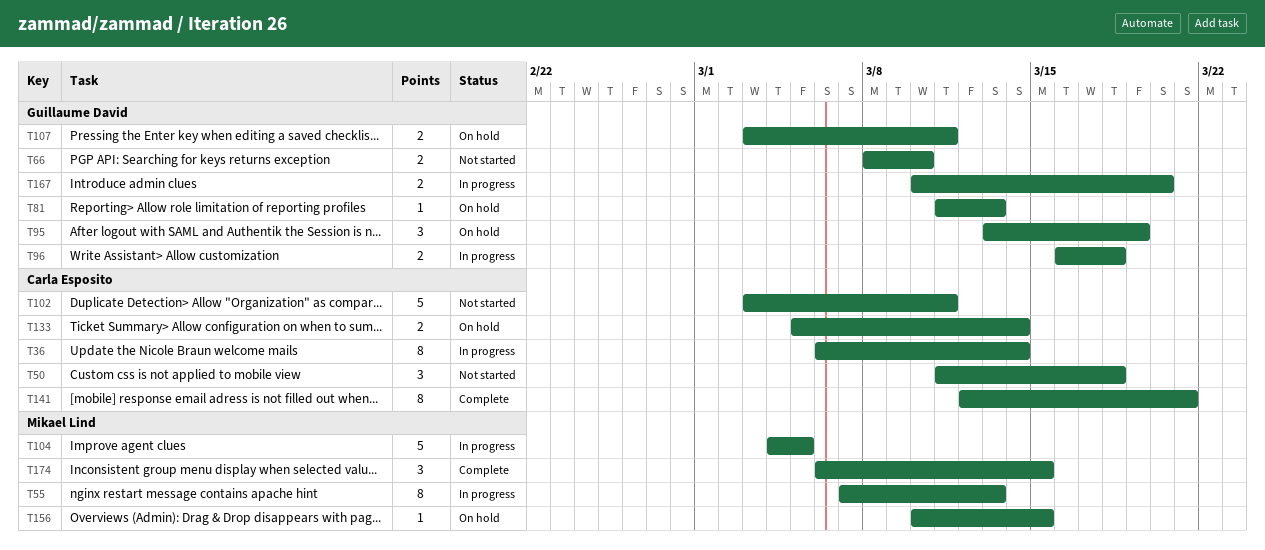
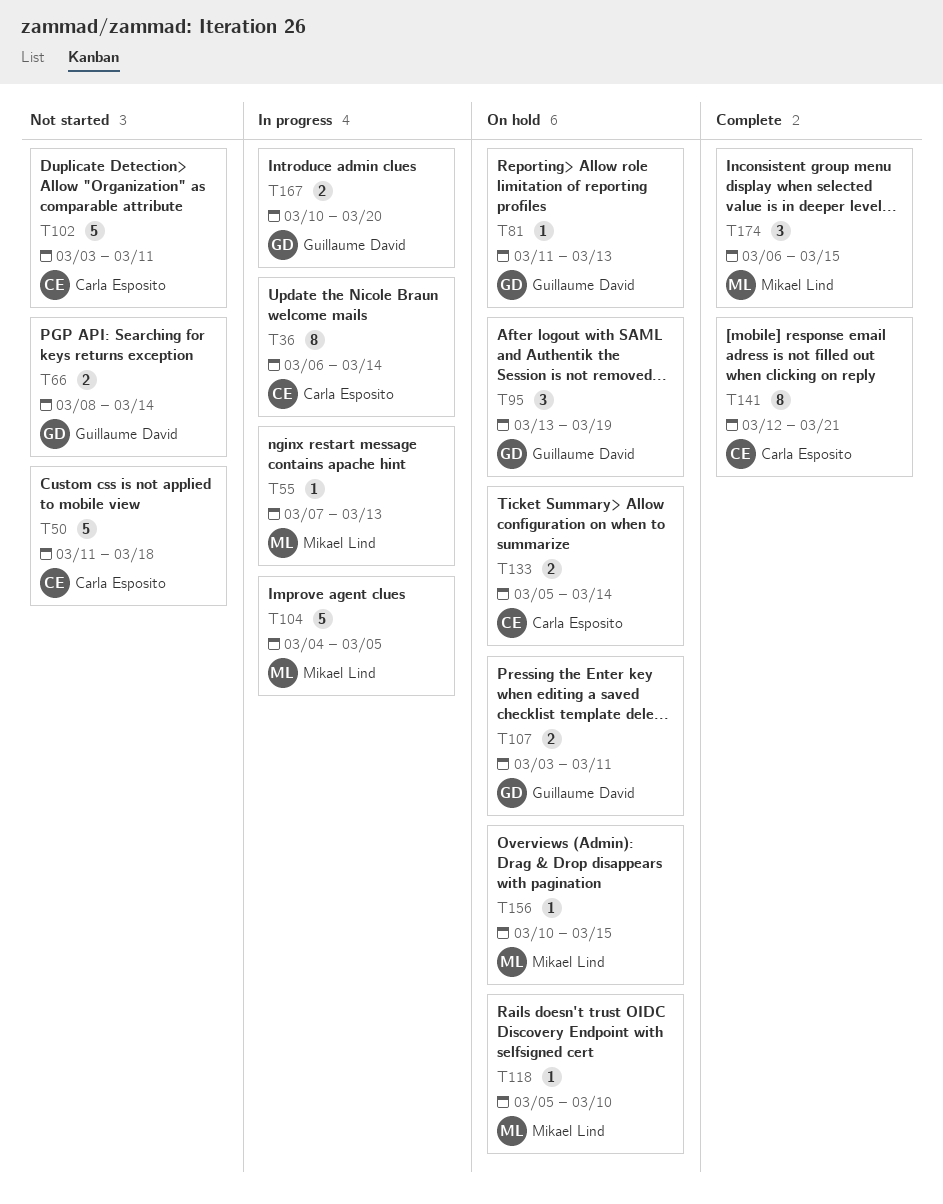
T50, estimate: 3 -> 5
T55, estimate: 8 -> 1
T66, due: Mar 10 -> Mar 14
T96: present -> none
T118: none -> present

